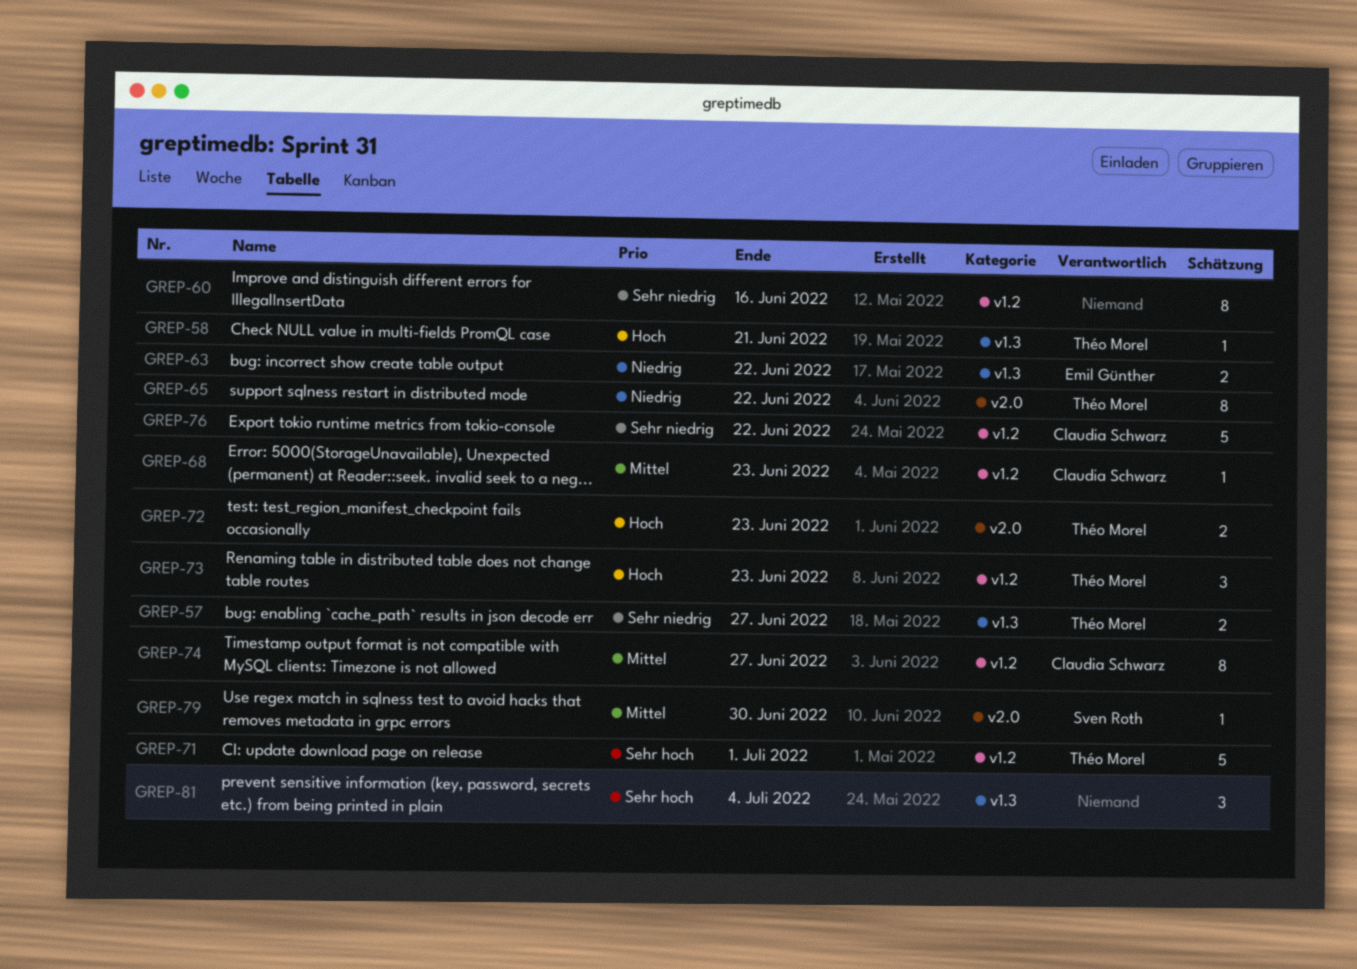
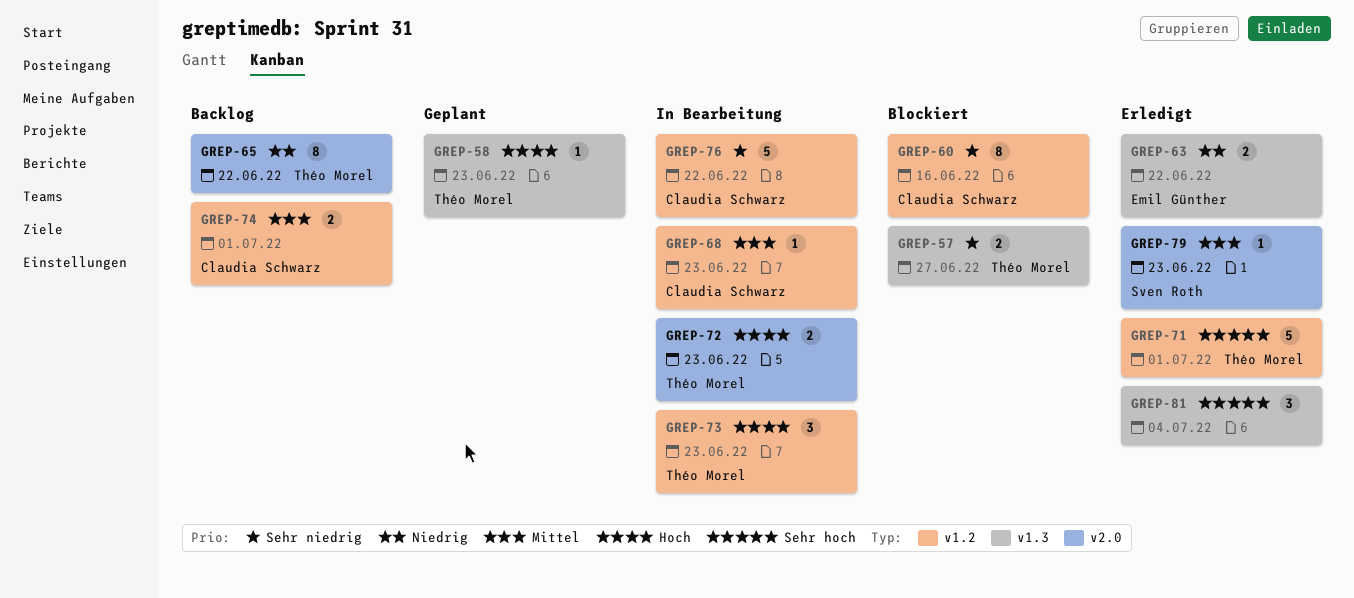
GREP-58, due: Jun 21 -> Jun 23
GREP-60, owner: none -> Claudia Schwarz
GREP-74, estimate: 8 -> 2
GREP-74, due: Jun 27 -> Jul 1
GREP-79, due: Jun 30 -> Jun 23

